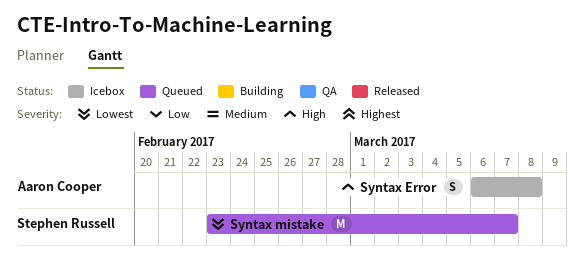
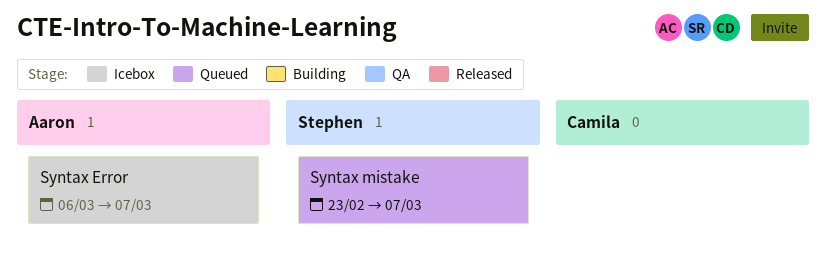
Syntax Error, due: Mar 8 -> Mar 7

